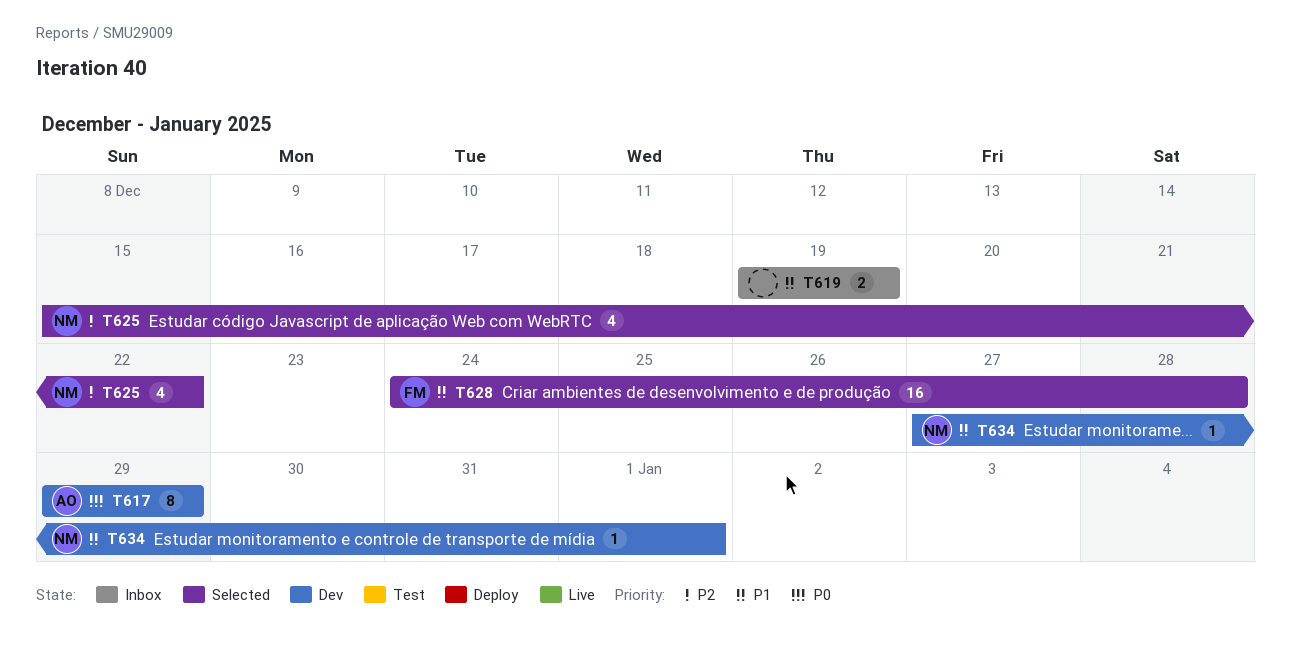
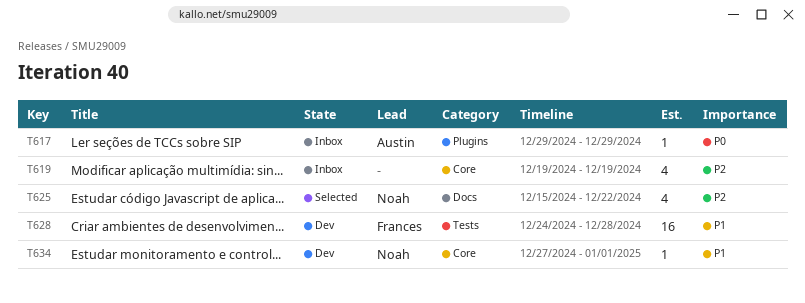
T617, status: Dev -> Inbox
T617, estimate: 8 -> 1
T619, priority: P1 -> P2
T619, estimate: 2 -> 4
T628, status: Selected -> Dev

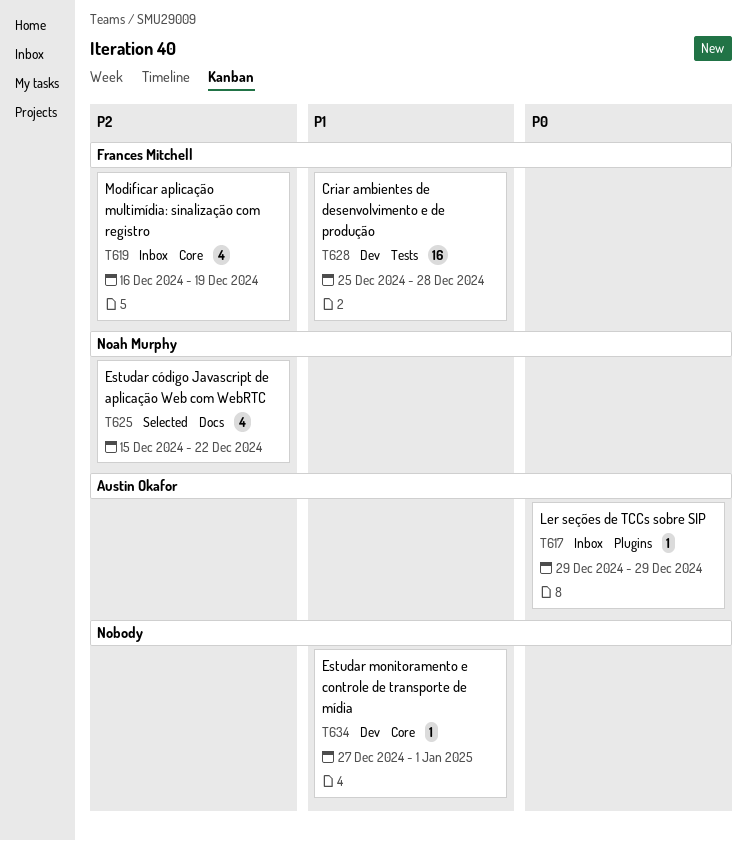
T619, owner: none -> Frances Mitchell
T619, start: Dec 19 -> Dec 16
T628, start: Dec 24 -> Dec 25
T634, owner: Noah Murphy -> none

